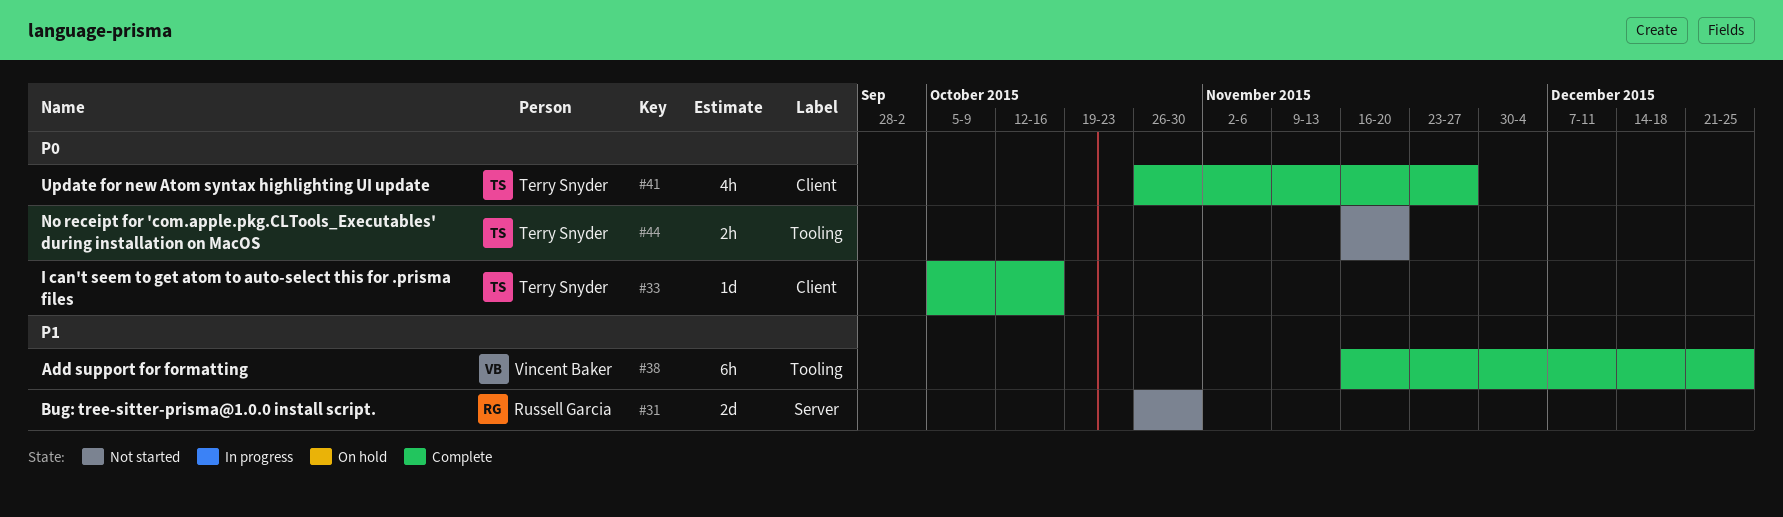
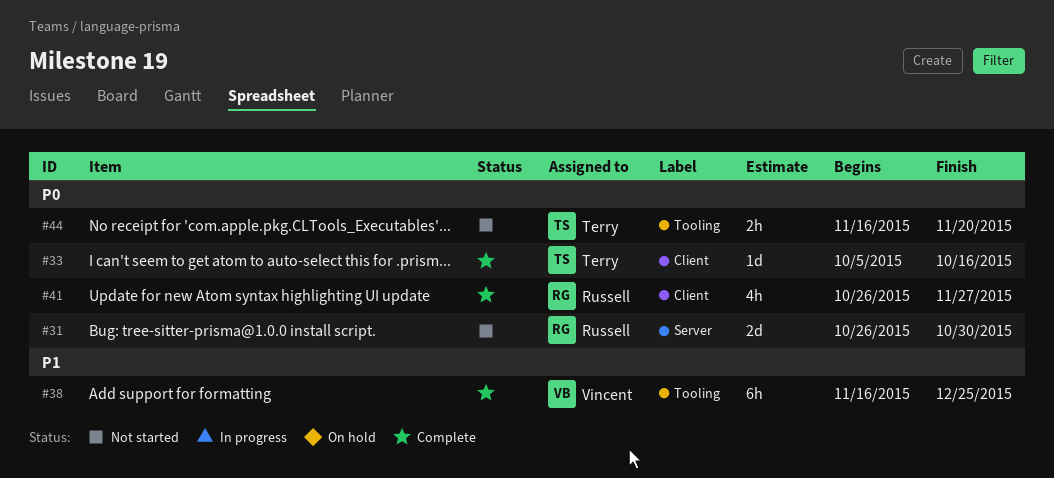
#31, priority: P1 -> P0
#41, owner: Terry Snyder -> Russell Garcia

